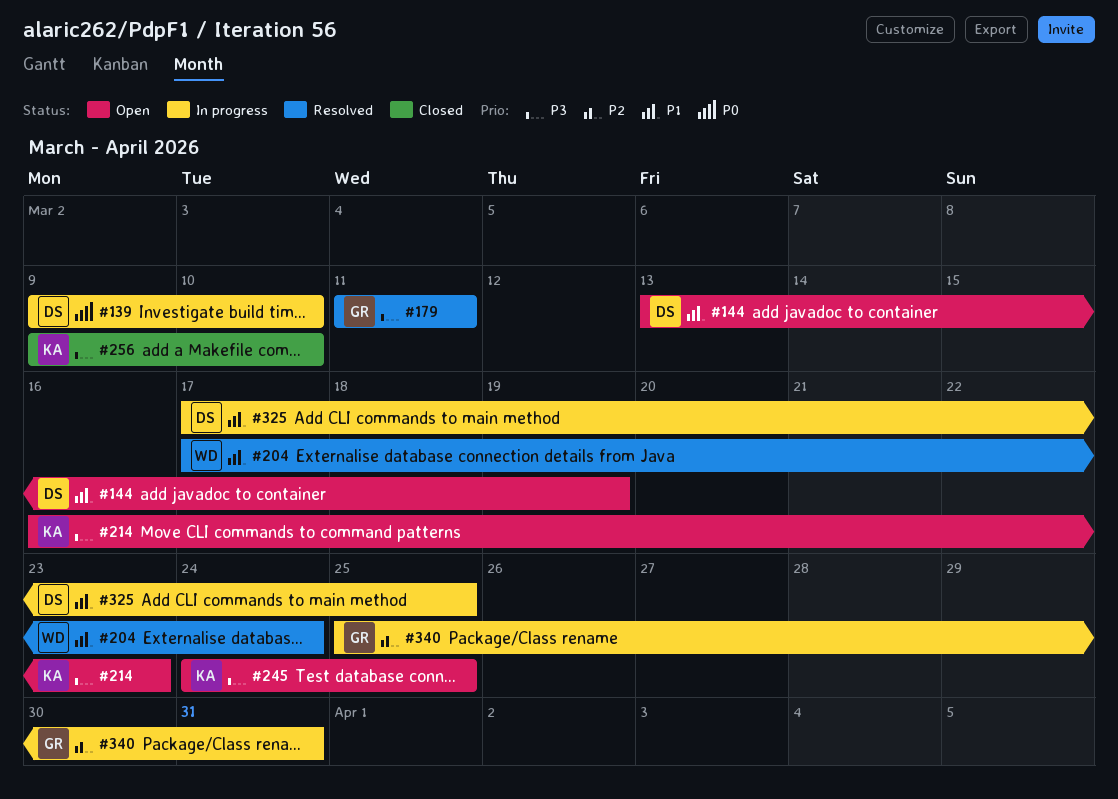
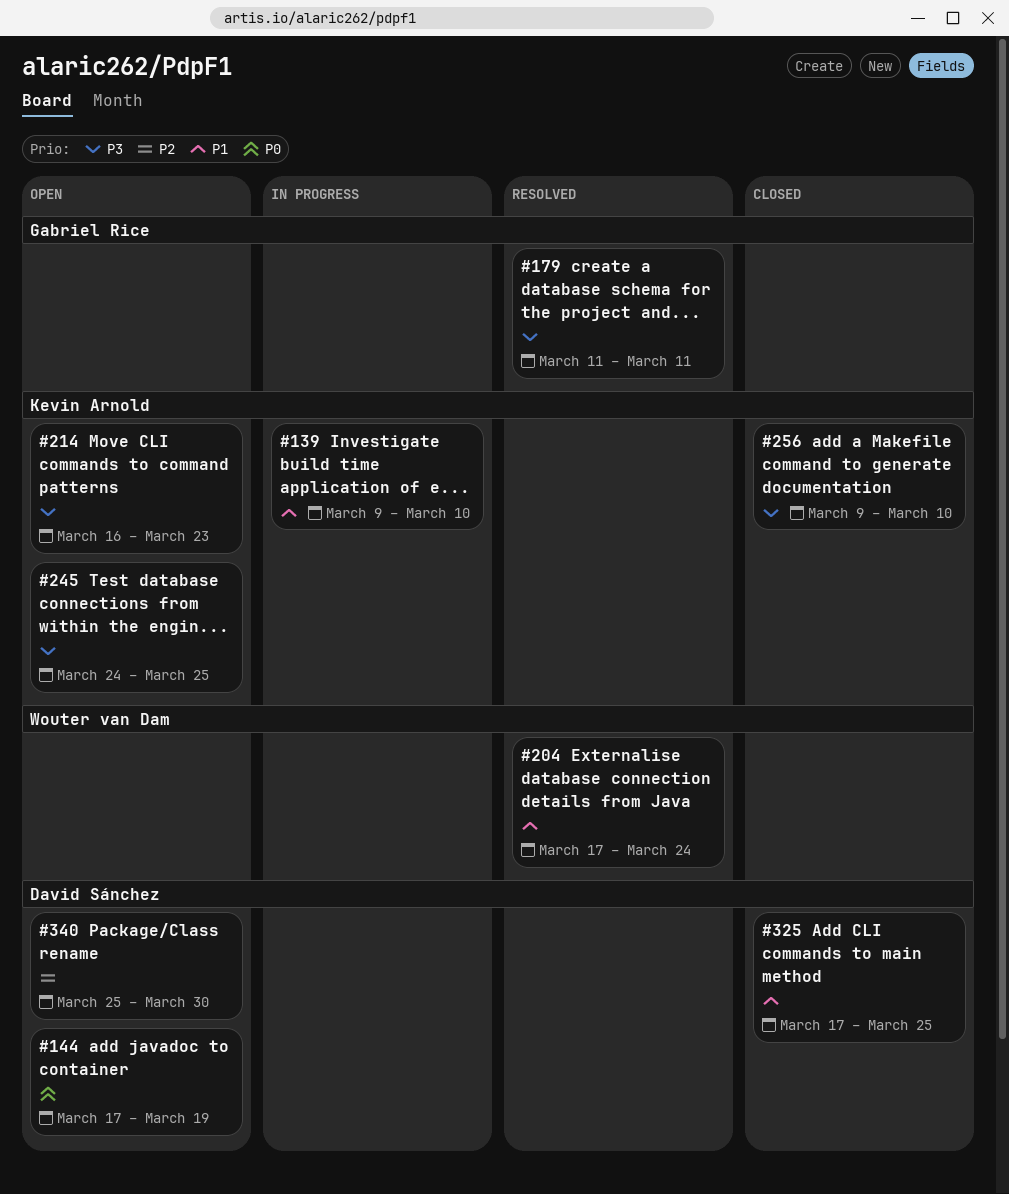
#139, owner: David Sánchez -> Kevin Arnold
#139, priority: P0 -> P1
#144, priority: P1 -> P0
#144, start: Mar 13 -> Mar 17
#325, status: In progress -> Closed
#340, status: In progress -> Open
#340, owner: Gabriel Rice -> David Sánchez
#340, due: Mar 31 -> Mar 30

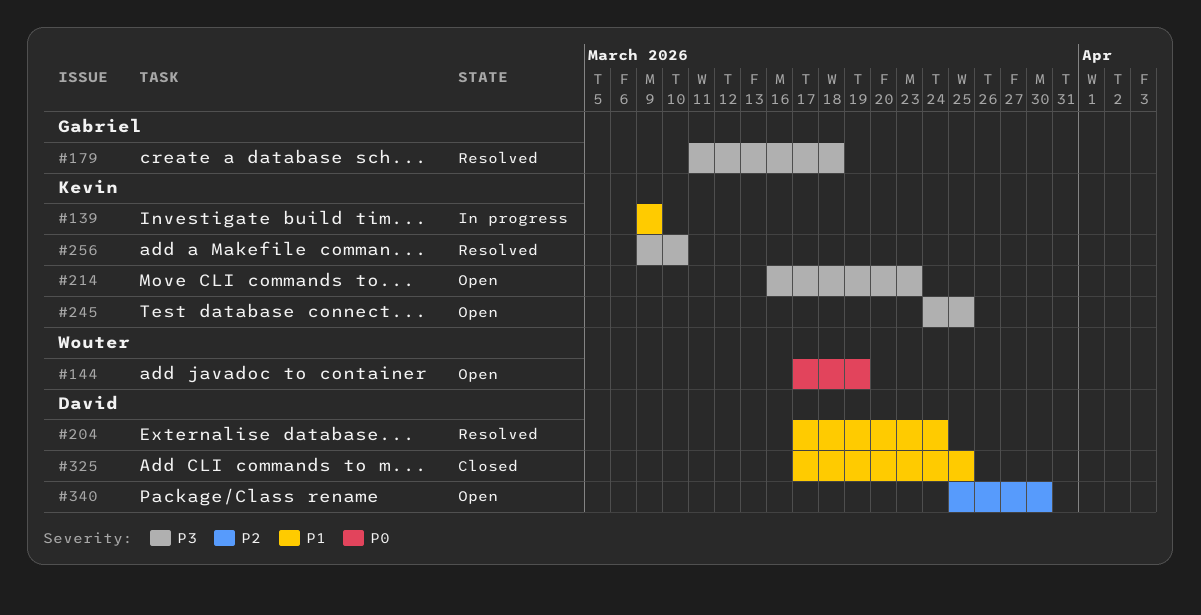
#139, due: Mar 10 -> Mar 9
#144, owner: David Sánchez -> Wouter van Dam
#179, due: Mar 11 -> Mar 18
#204, owner: Wouter van Dam -> David Sánchez
#256, status: Closed -> Resolved

